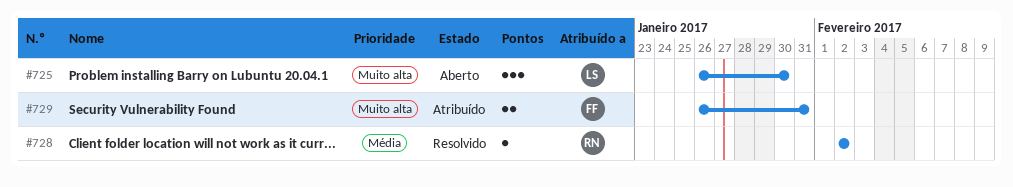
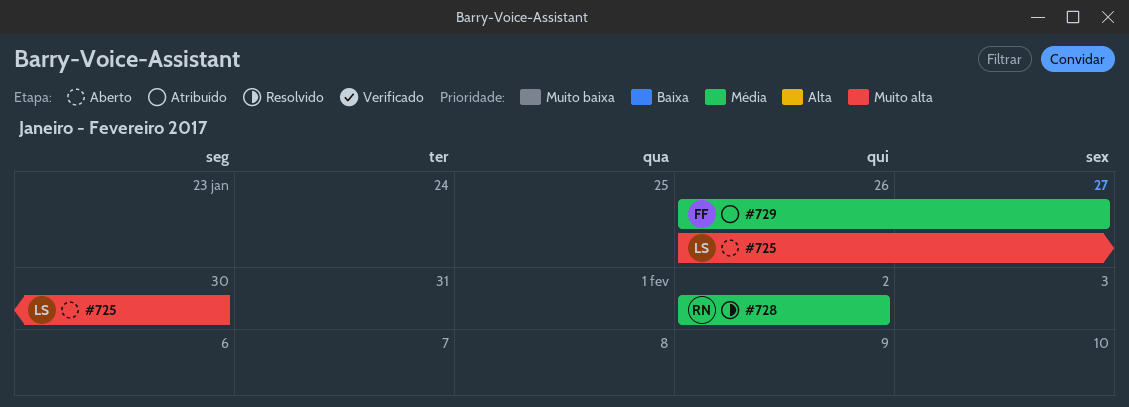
#729, priority: Muito alta -> Média
#729, due: Jan 31 -> Jan 27

